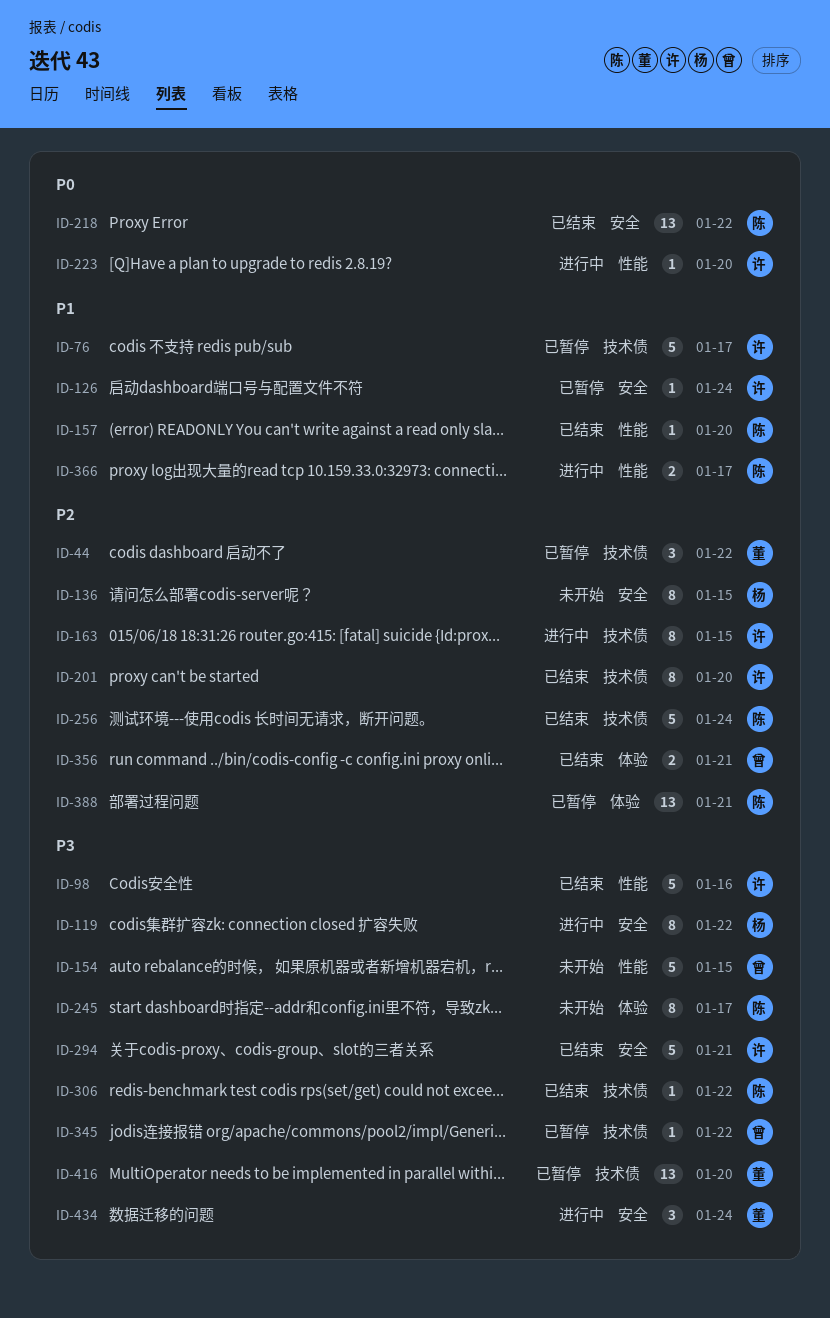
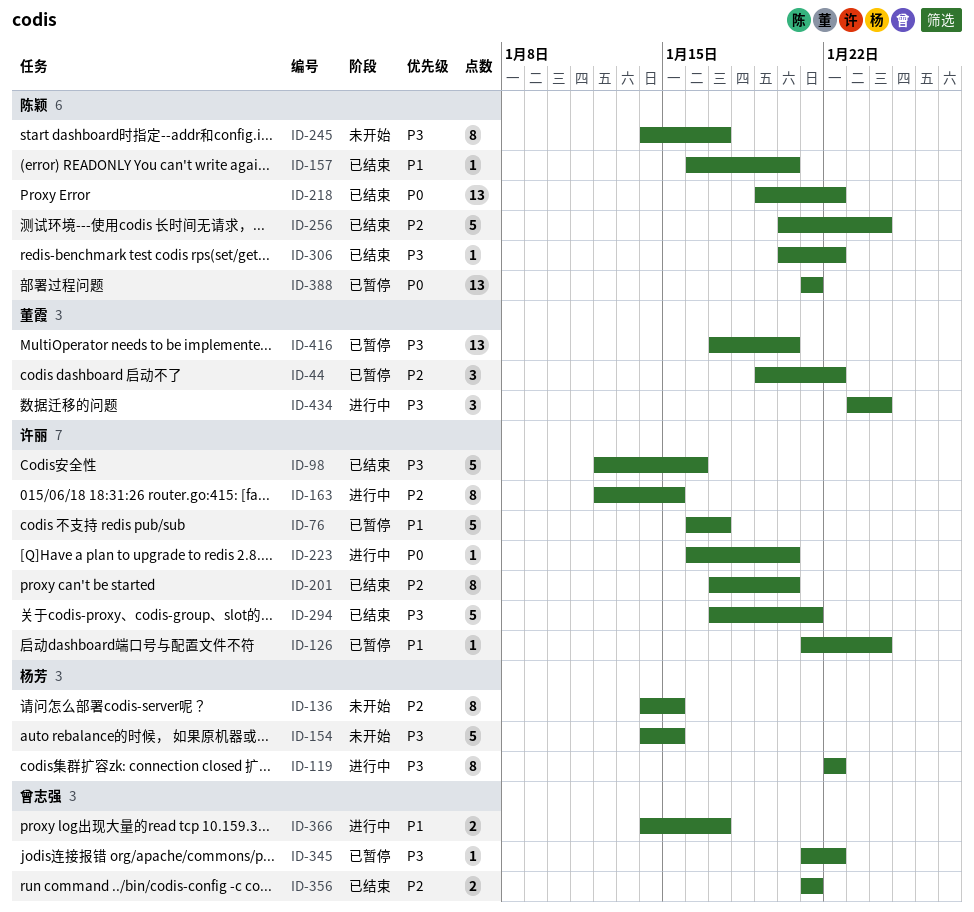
ID-154, owner: 曾志强 -> 杨芳
ID-366, owner: 陈颖 -> 曾志强
ID-388, priority: P2 -> P0

